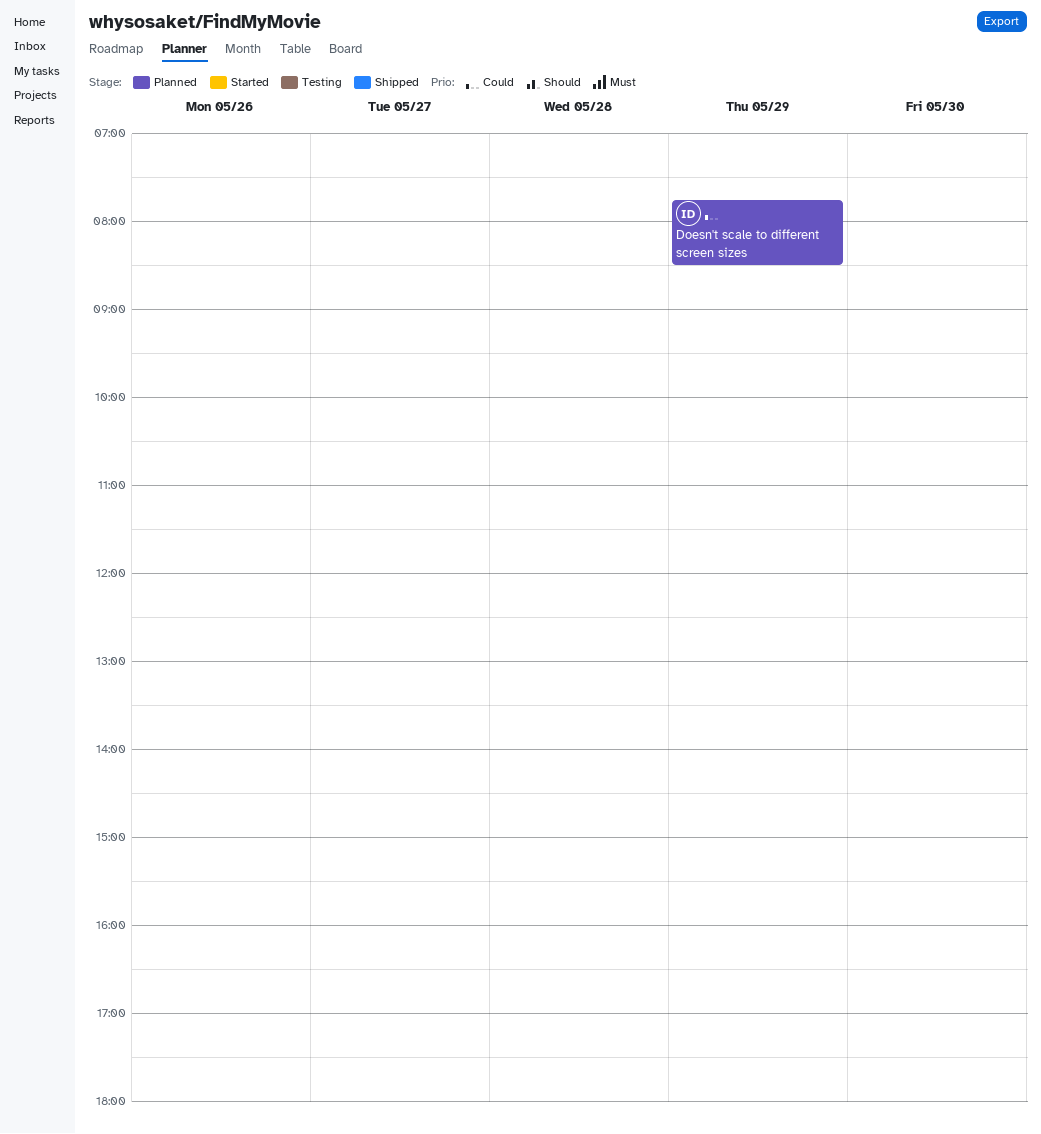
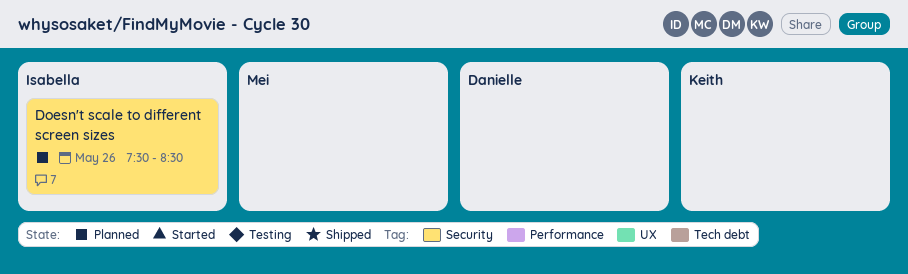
Doesn't scale to different screen sizes, day: May 29 -> May 26
Doesn't scale to different screen sizes, begins: 07:45 -> 07:30

